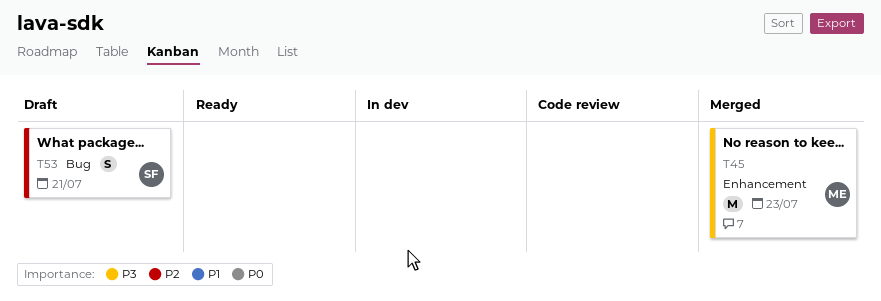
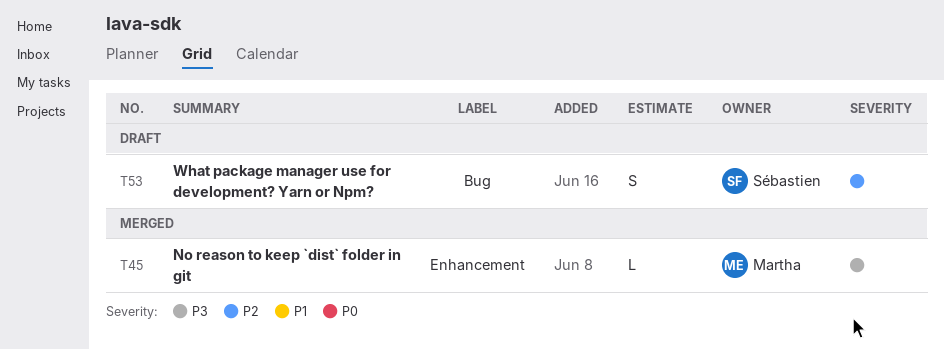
T45, estimate: M -> L

